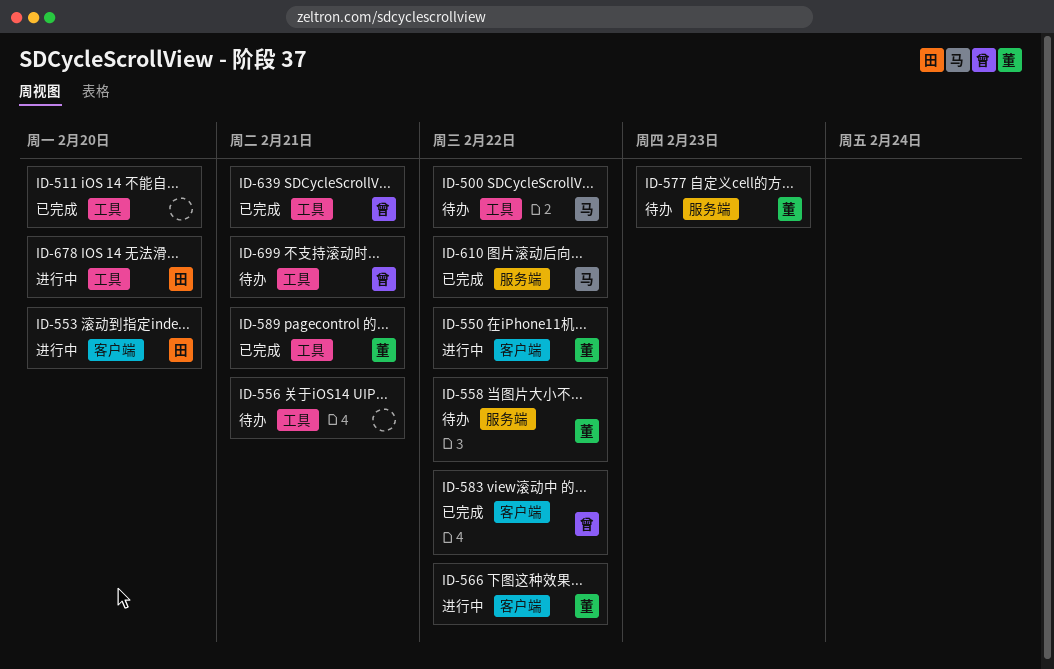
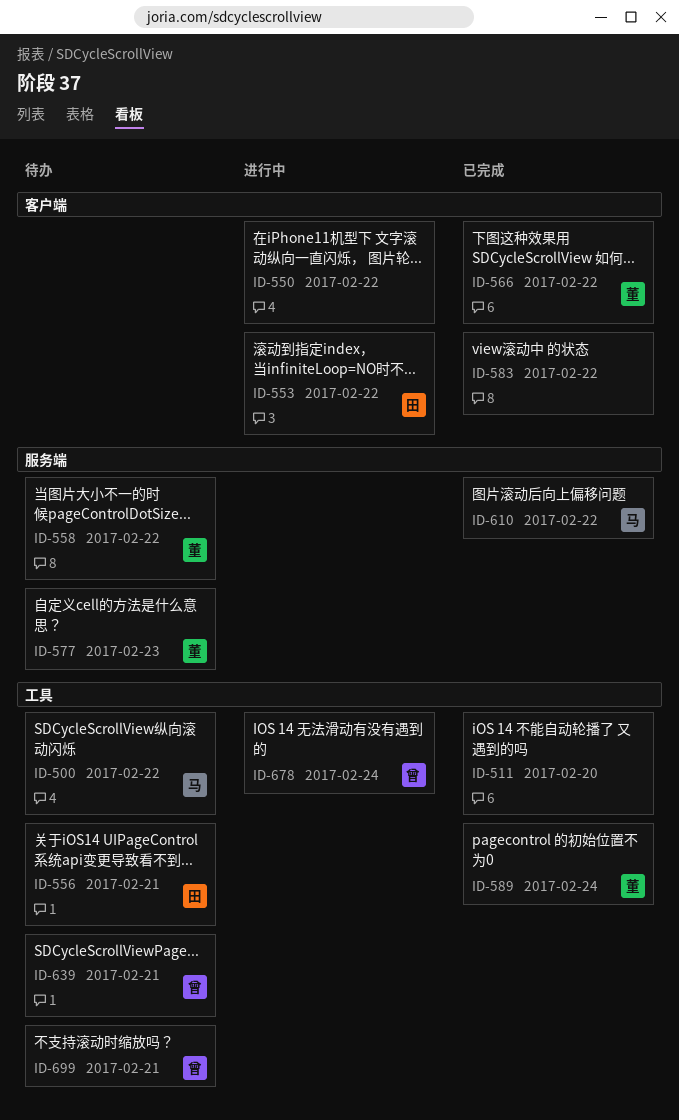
ID-550, owner: 董 -> none
ID-553, due: Feb 20 -> Feb 22
ID-556, owner: none -> 田
ID-566, status: 进行中 -> 已完成
ID-583, owner: 曾 -> none
ID-589, due: Feb 21 -> Feb 24
ID-639, status: 已完成 -> 待办
ID-678, owner: 田 -> 曾
ID-678, due: Feb 20 -> Feb 24

